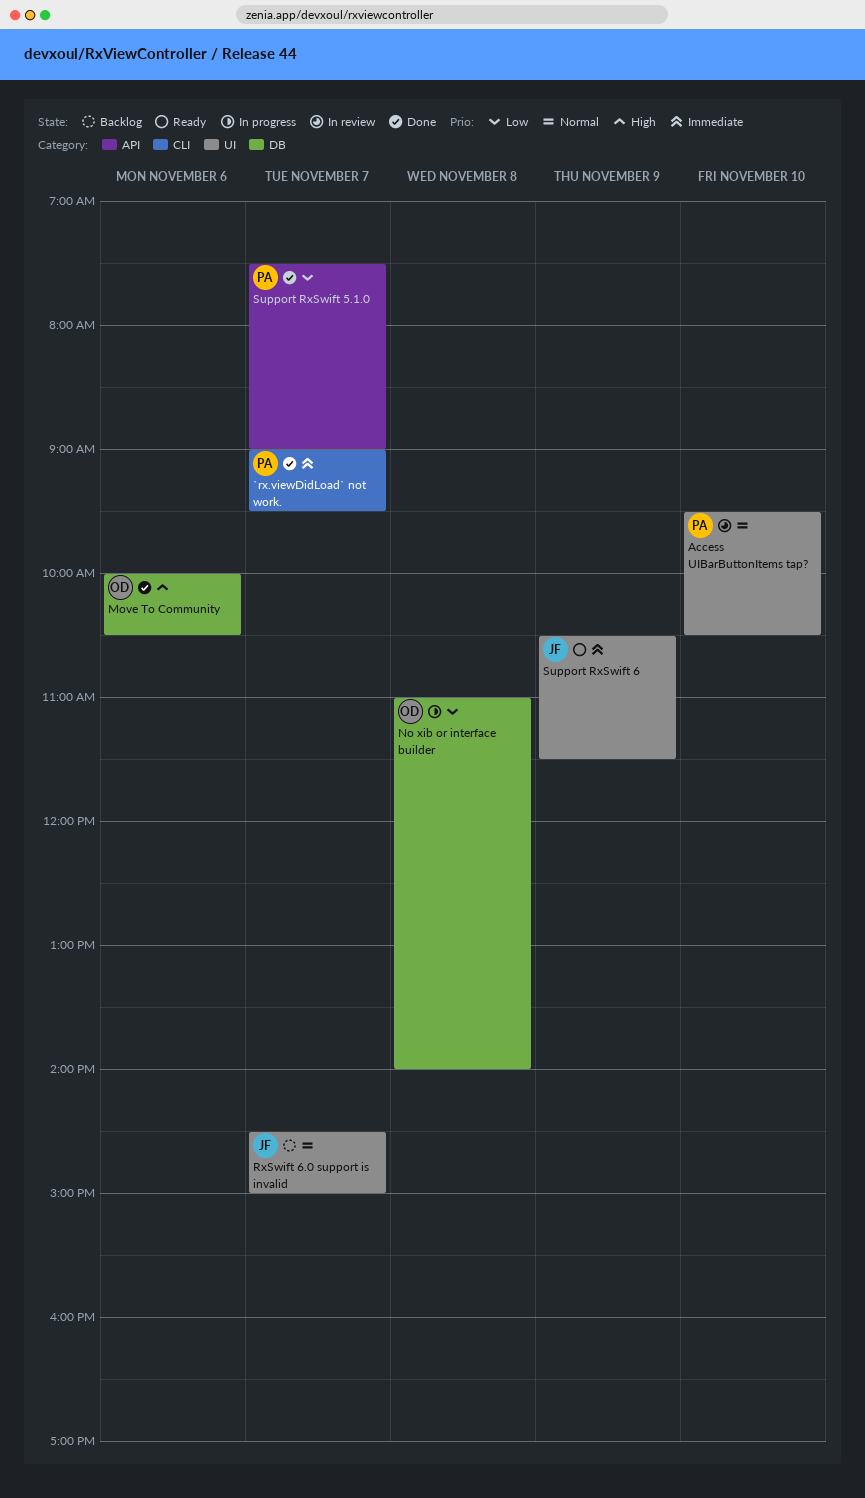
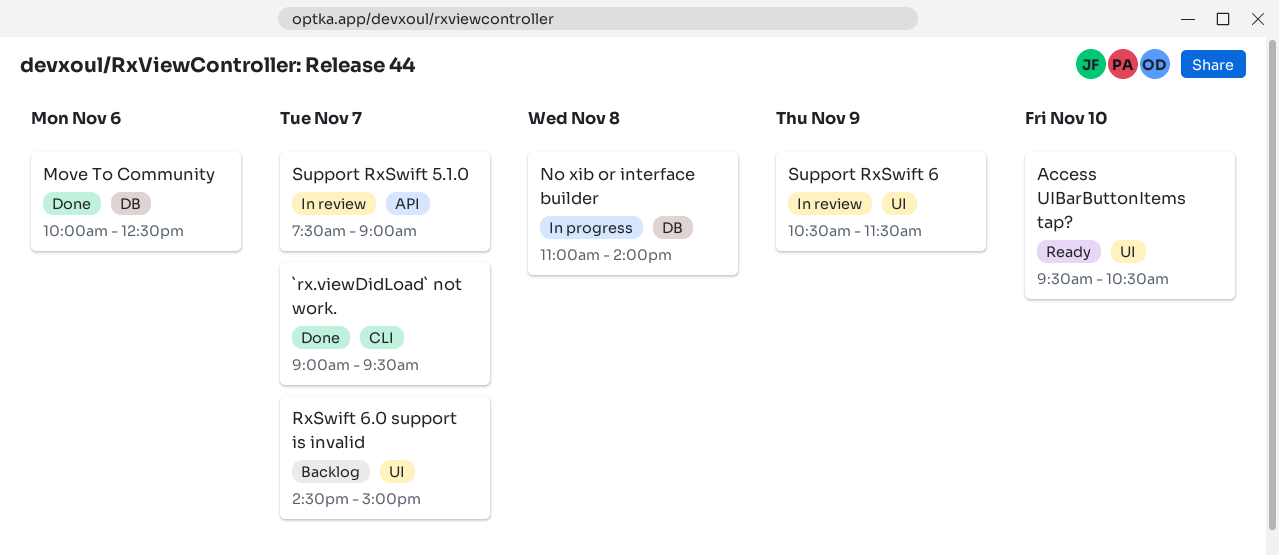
Access UIBarButtonItems tap?, status: In review -> Ready
Move To Community, ends: 10:30 -> 12:30
Support RxSwift 5.1.0, status: Done -> In review
Support RxSwift 6, status: Ready -> In review

